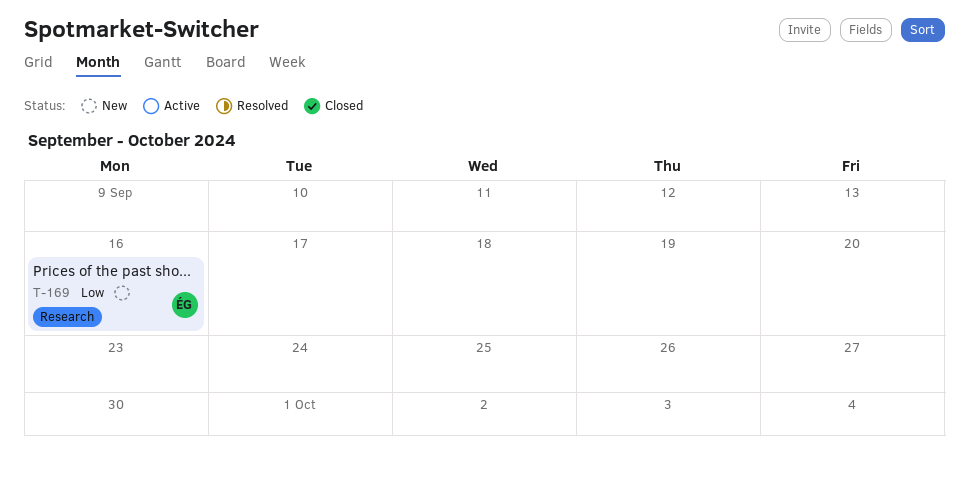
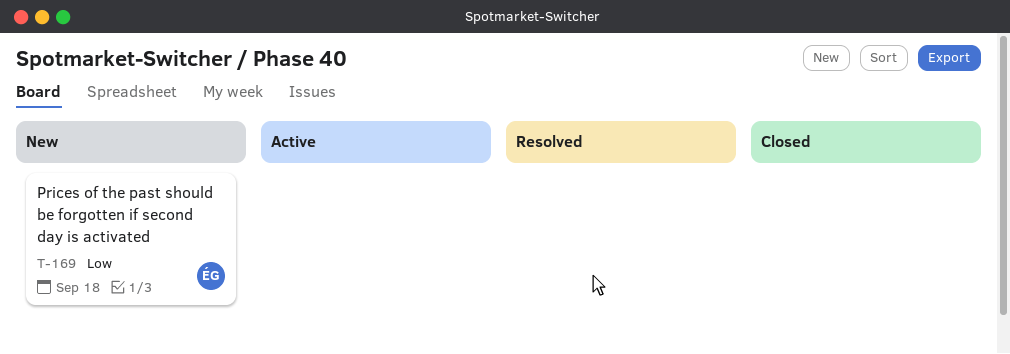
T-169, due: Sep 16 -> Sep 18

